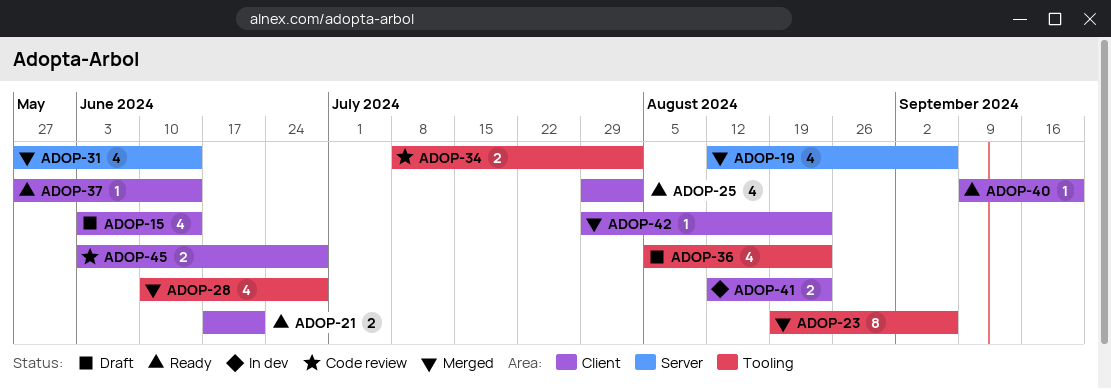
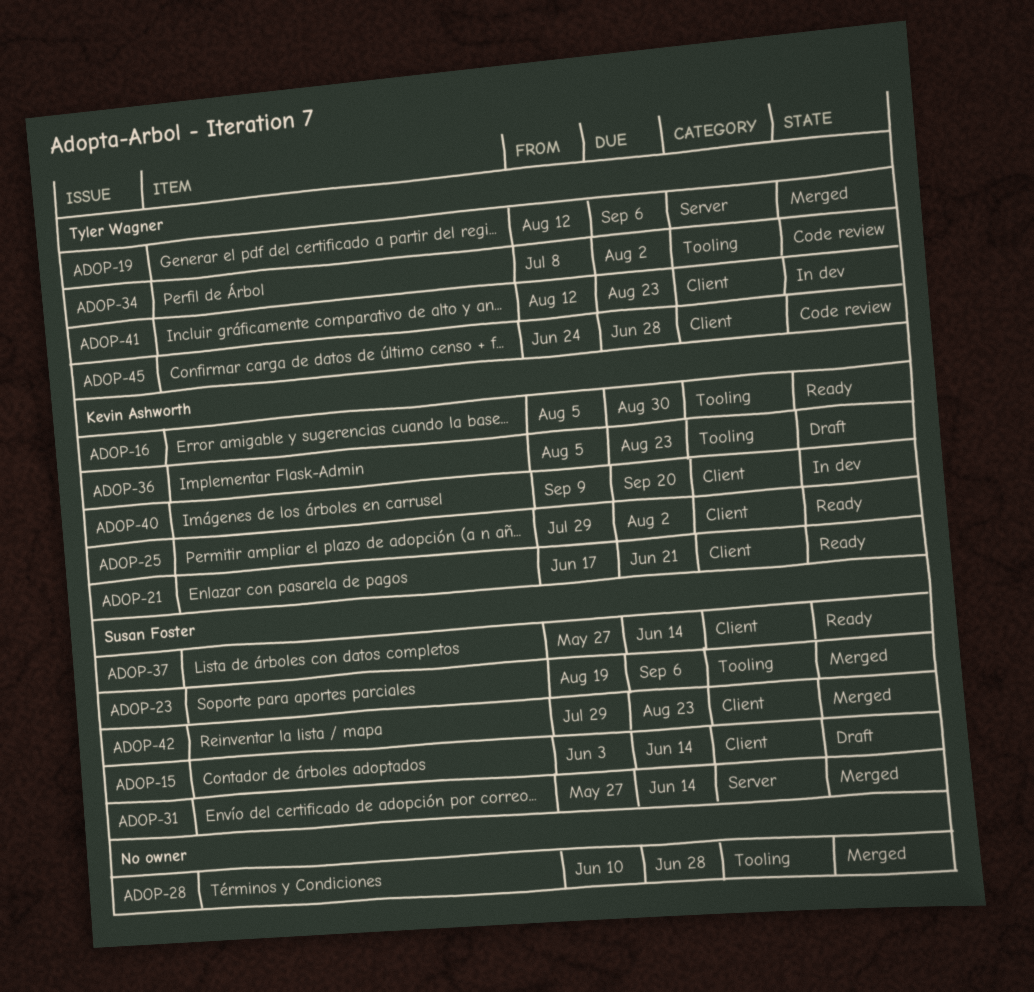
ADOP-16: none -> present
ADOP-40, status: Ready -> In dev
ADOP-45, start: Jun 3 -> Jun 24

